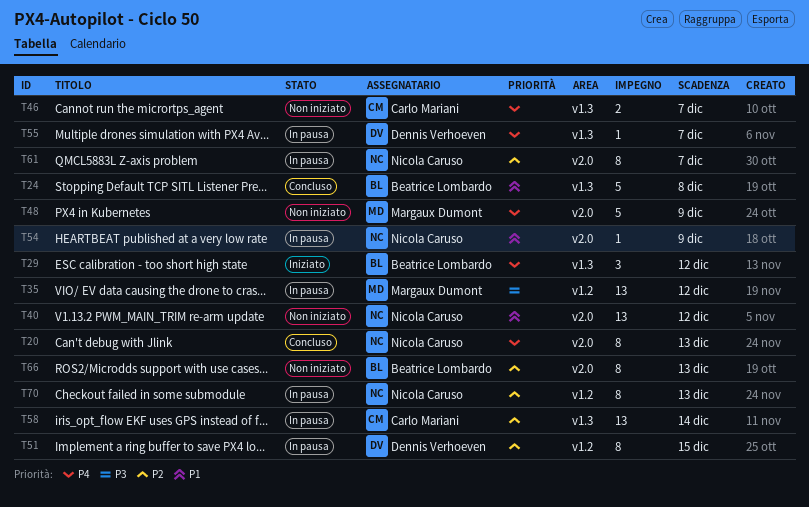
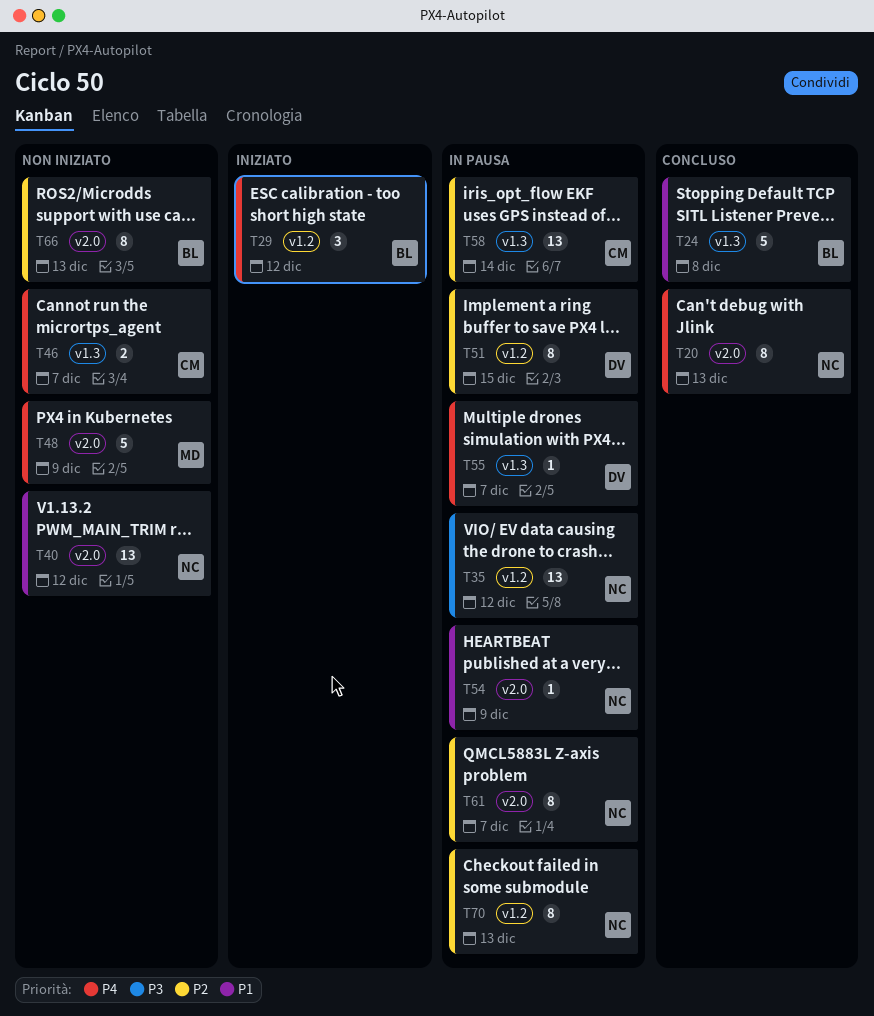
T29, label: v1.3 -> v1.2
T35, owner: Margaux Dumont -> Nicola Caruso

